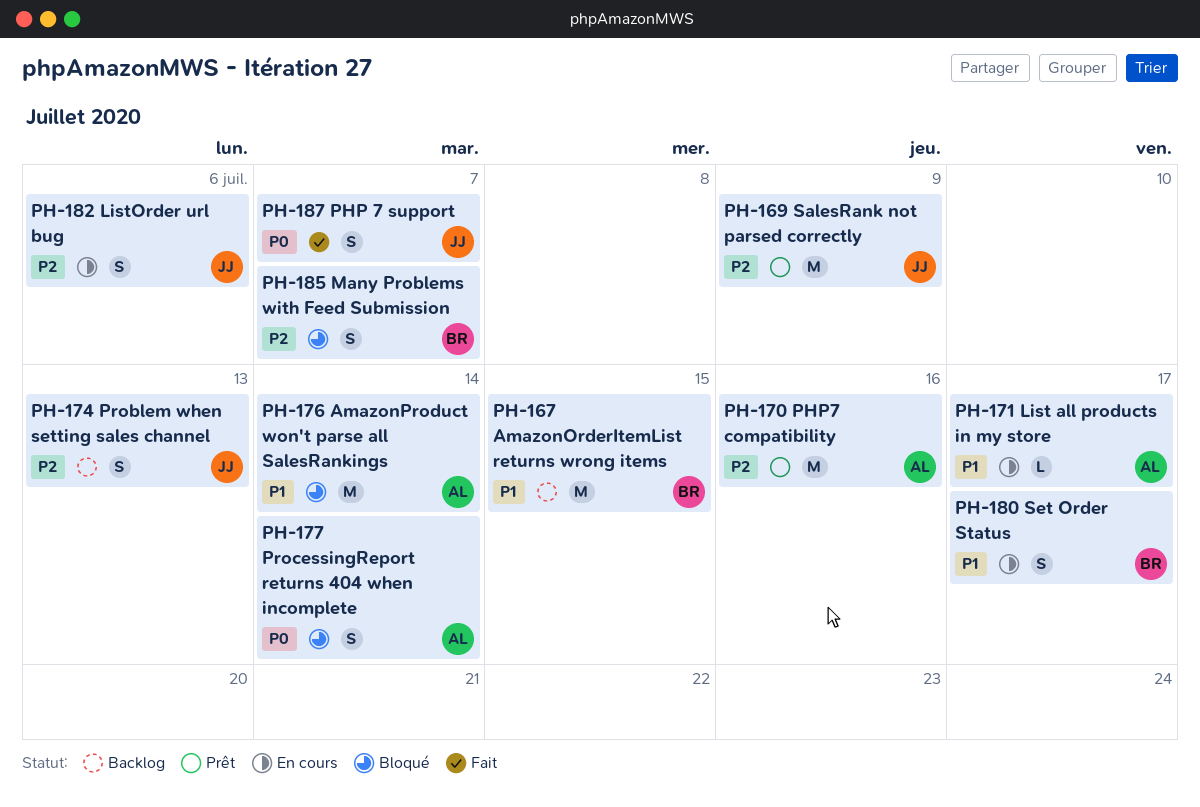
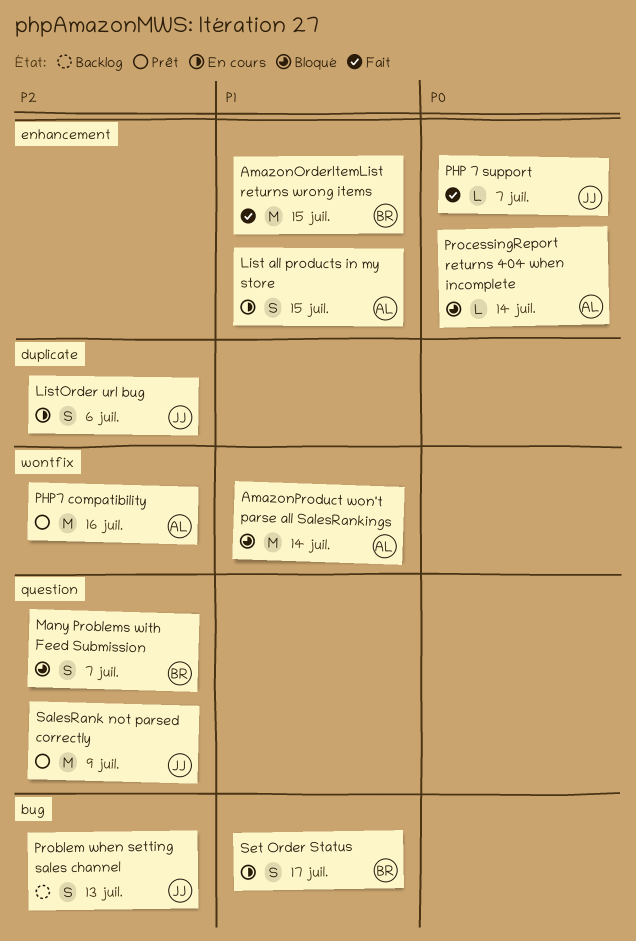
AmazonOrderItemList returns wrong items, status: Backlog -> Fait
List all products in my store, estimate: L -> S
List all products in my store, due: Jul 17 -> Jul 15
PHP 7 support, estimate: S -> L
ProcessingReport returns 404 when incomplete, estimate: S -> L

